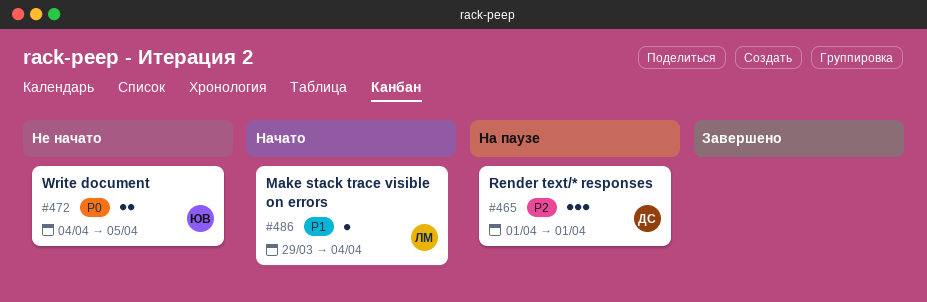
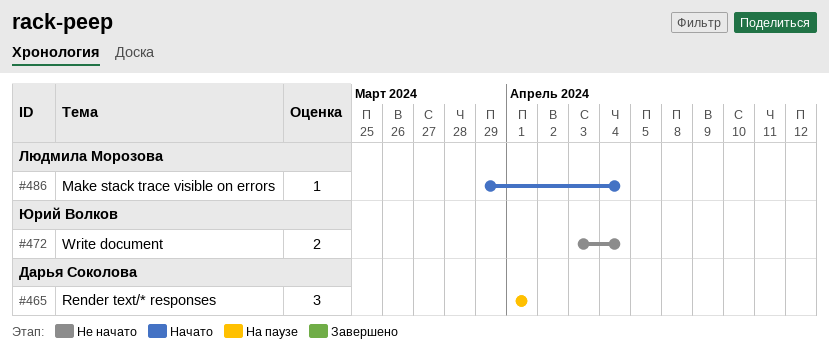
#472, start: Apr 4 -> Apr 3
#472, due: Apr 5 -> Apr 4

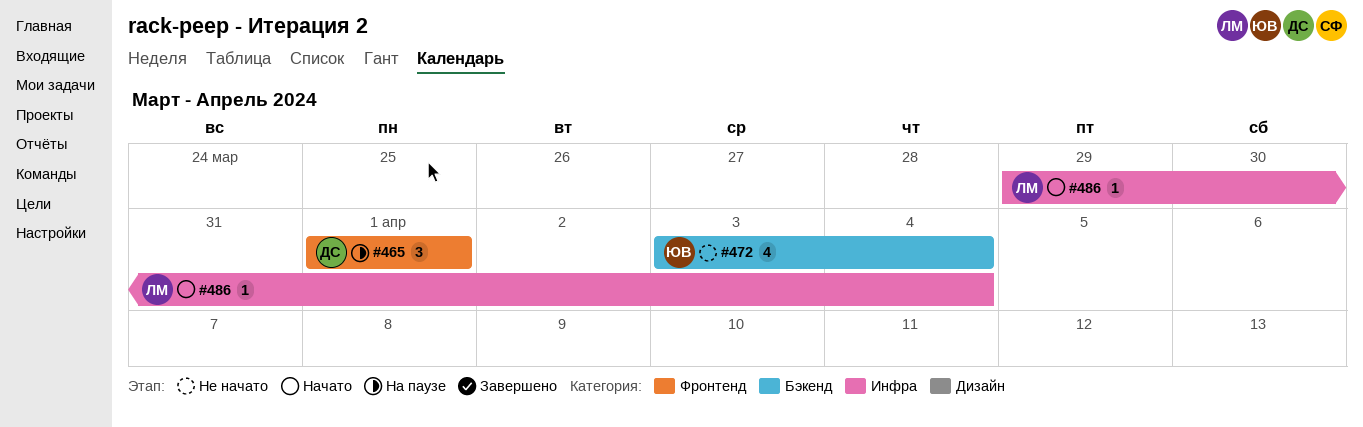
#472, estimate: 2 -> 4

